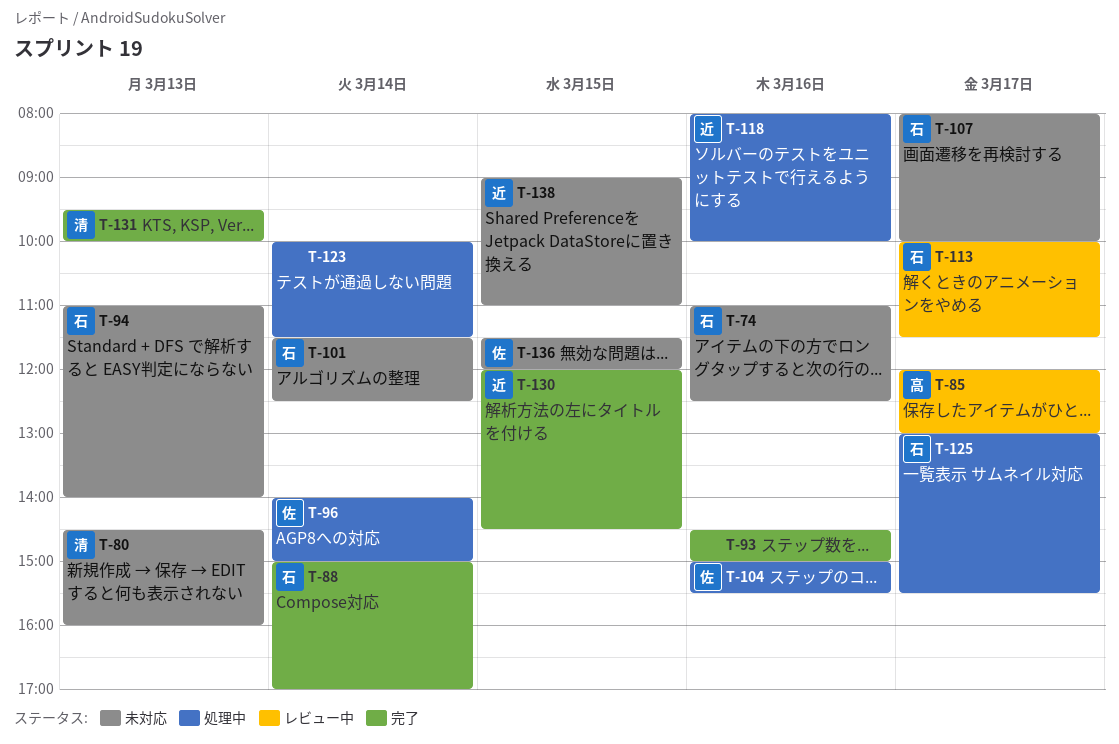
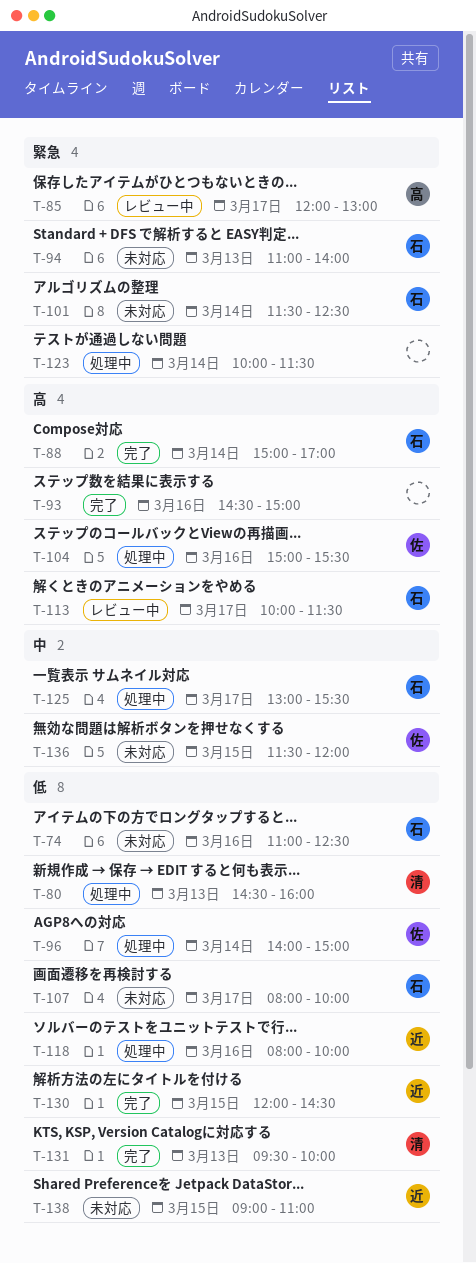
T-80, status: 未対応 -> 処理中

